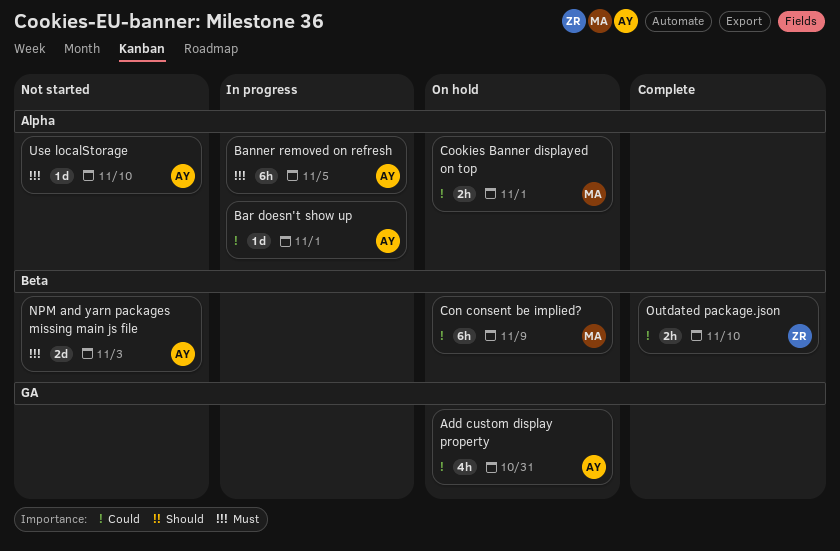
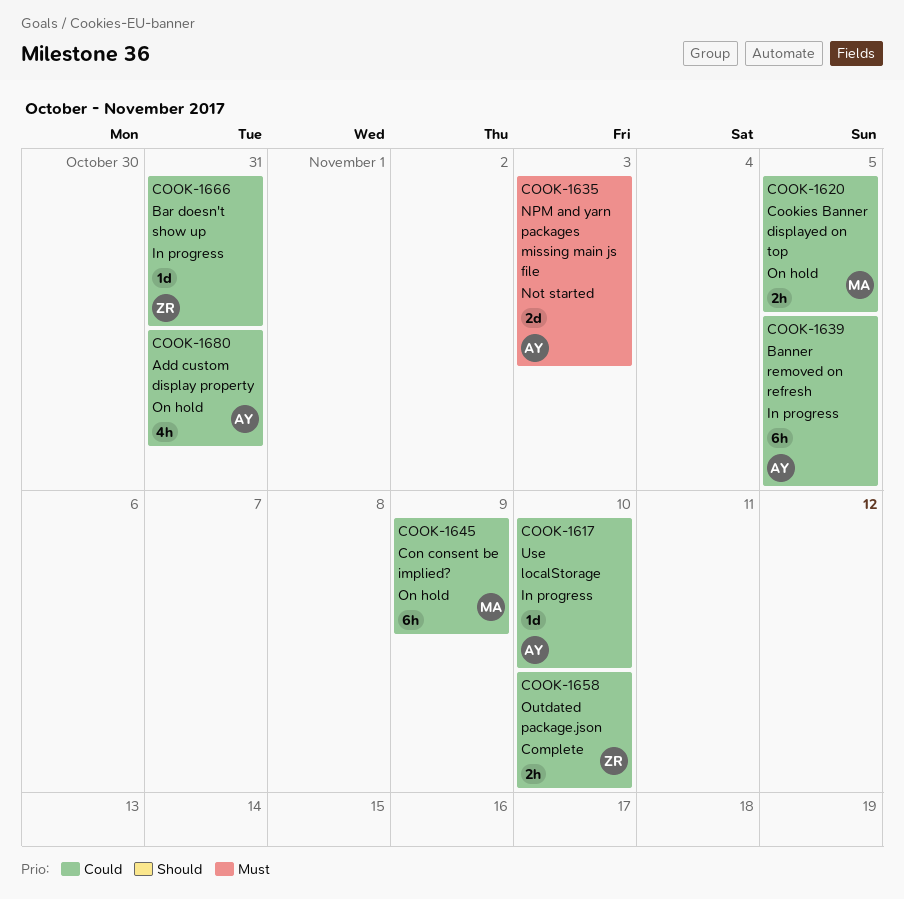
Banner removed on refresh, priority: Must -> Could
Bar doesn't show up, owner: AY -> ZR
Bar doesn't show up, due: Nov 1 -> Oct 31
Cookies Banner displayed on top, due: Nov 1 -> Nov 5
Use localStorage, status: Not started -> In progress
Use localStorage, priority: Must -> Could

